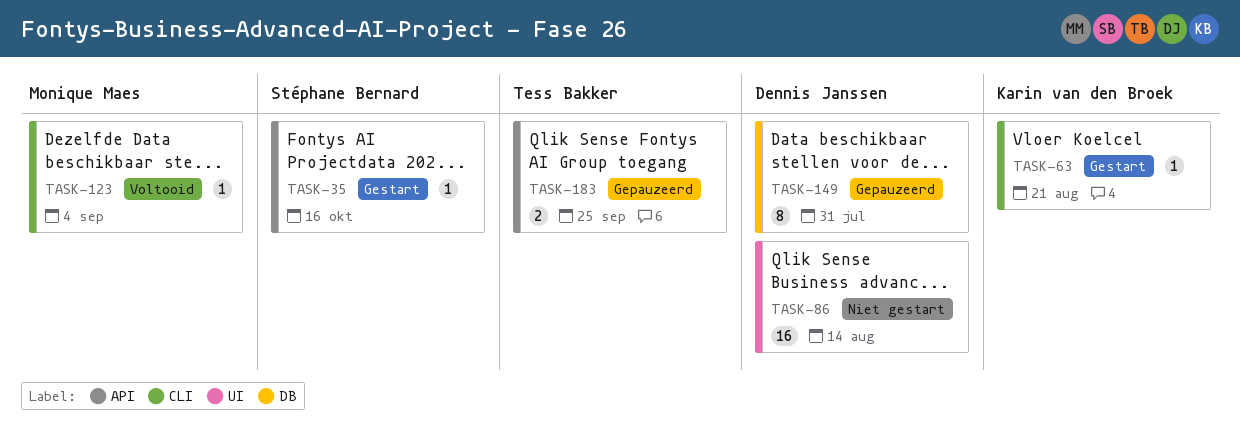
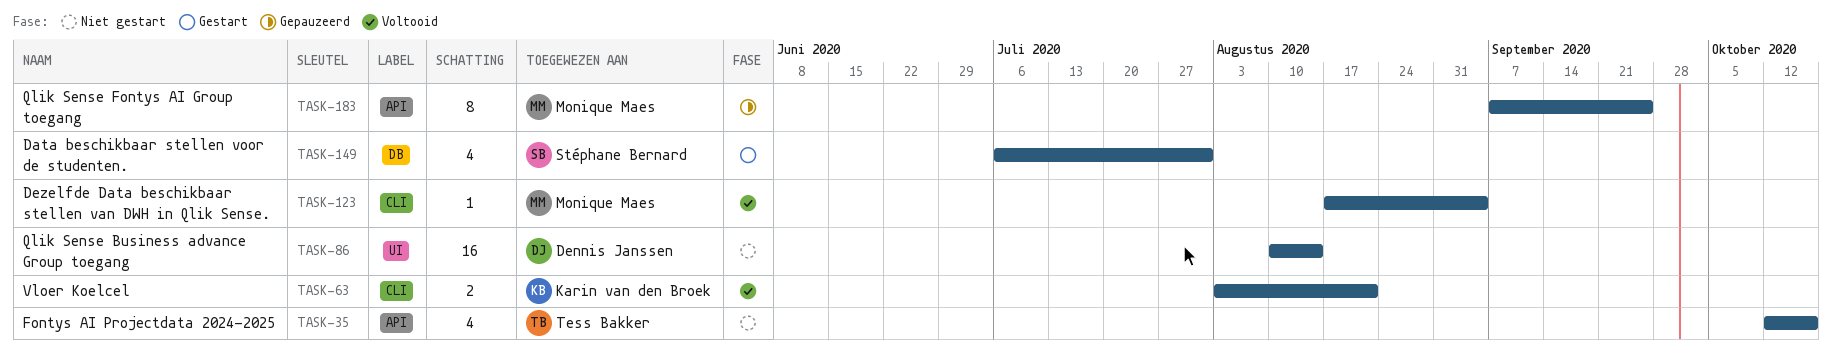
TASK-35, status: Gestart -> Niet gestart
TASK-35, owner: Stéphane Bernard -> Tess Bakker
TASK-35, estimate: 1 -> 4
TASK-63, status: Gestart -> Voltooid
TASK-63, estimate: 1 -> 2
TASK-149, status: Gepauzeerd -> Gestart
TASK-149, owner: Dennis Janssen -> Stéphane Bernard
TASK-149, estimate: 8 -> 4
TASK-183, owner: Tess Bakker -> Monique Maes
TASK-183, estimate: 2 -> 8

